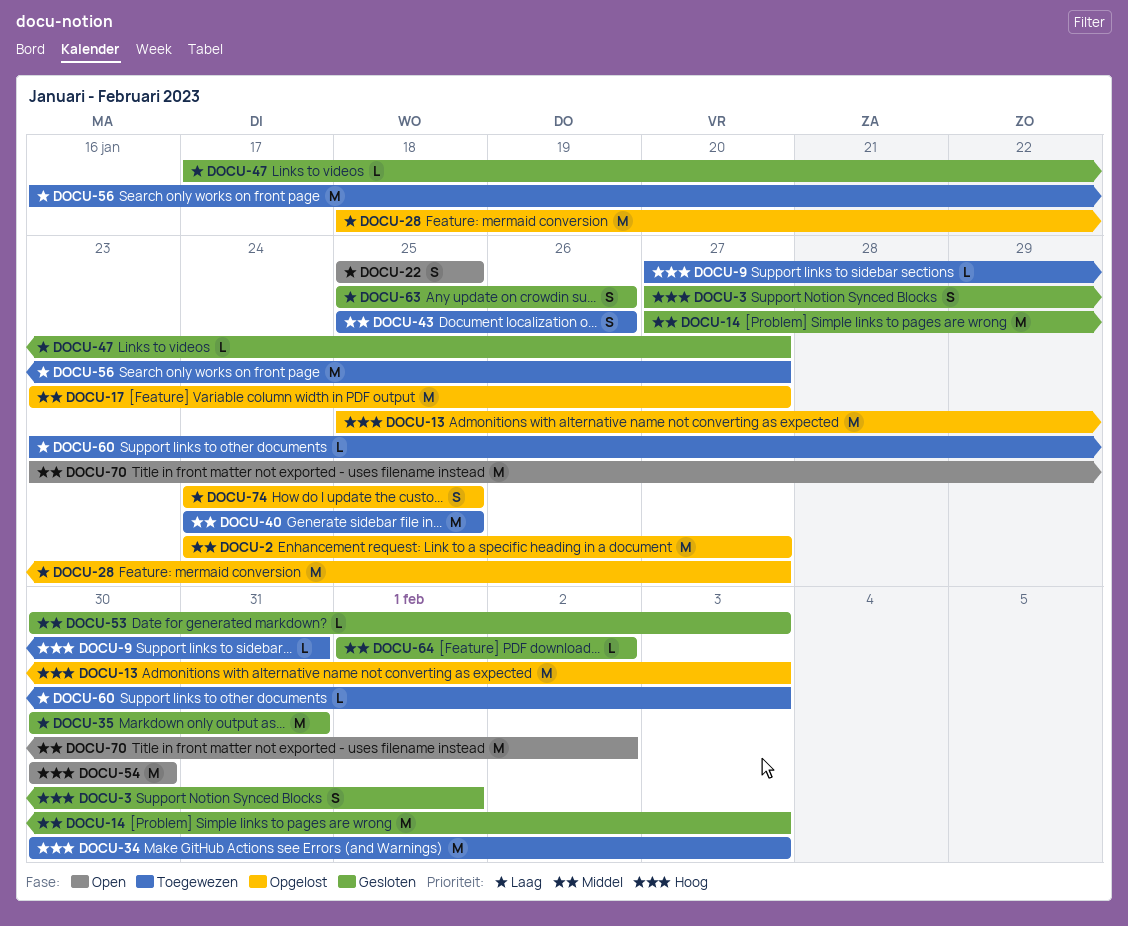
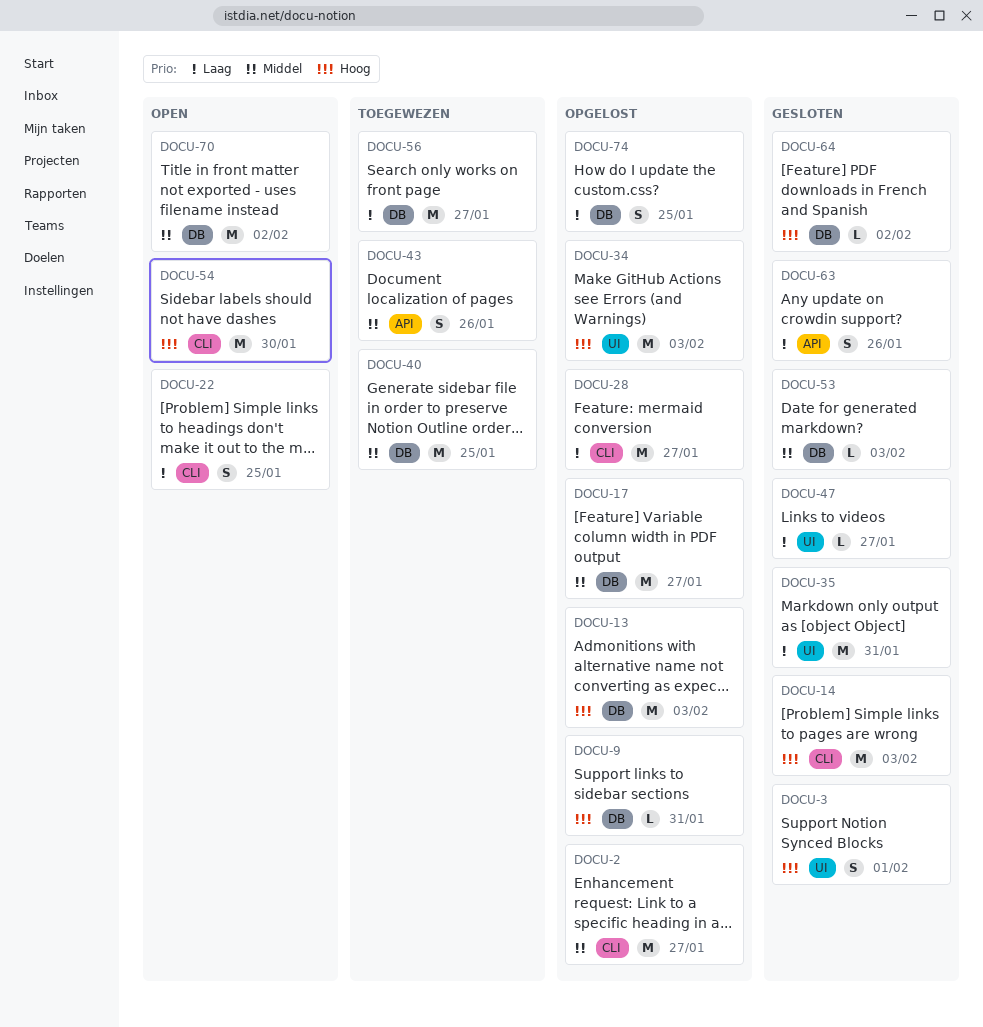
DOCU-9, status: Toegewezen -> Opgelost
DOCU-14, priority: Middel -> Hoog
DOCU-34, status: Toegewezen -> Opgelost
DOCU-60: present -> none
DOCU-64, priority: Middel -> Hoog

